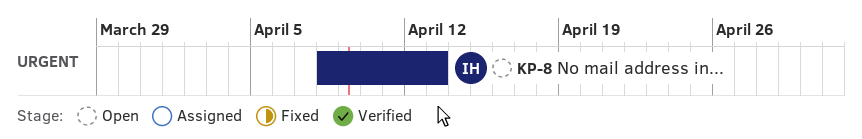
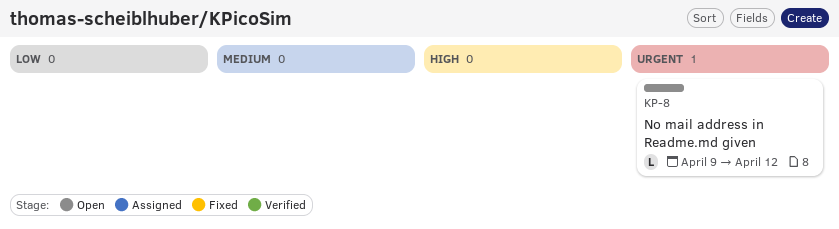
KP-8, start: Apr 8 -> Apr 9
KP-8, due: Apr 13 -> Apr 12

